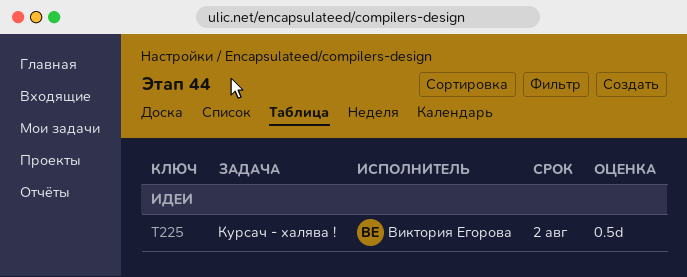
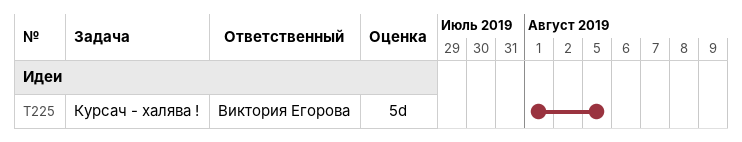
T225, estimate: 0.5d -> 5d
T225, due: Aug 2 -> Aug 5

